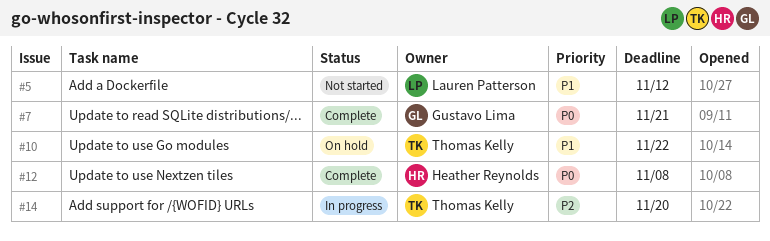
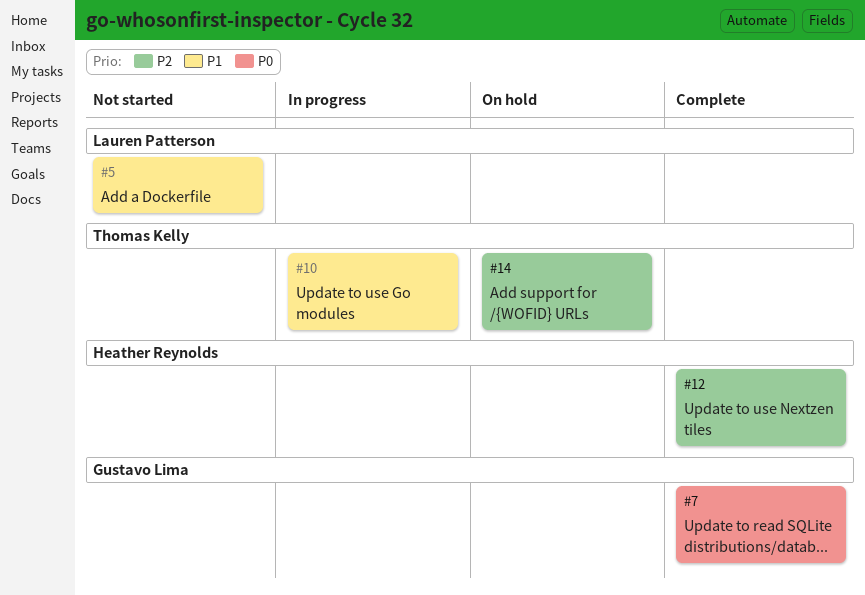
#10, status: On hold -> In progress
#12, priority: P0 -> P2
#14, status: In progress -> On hold

